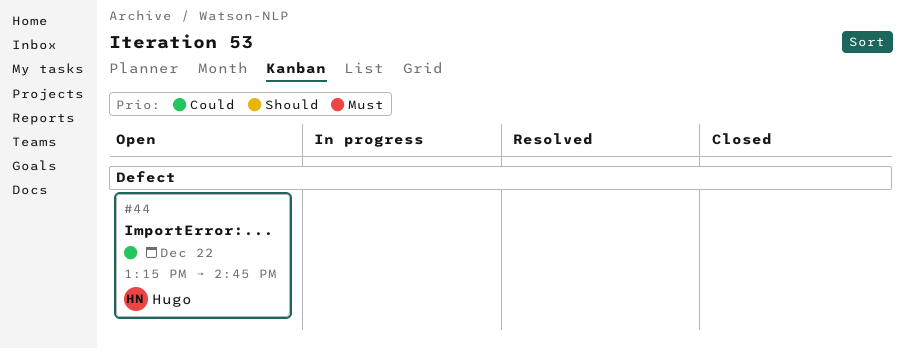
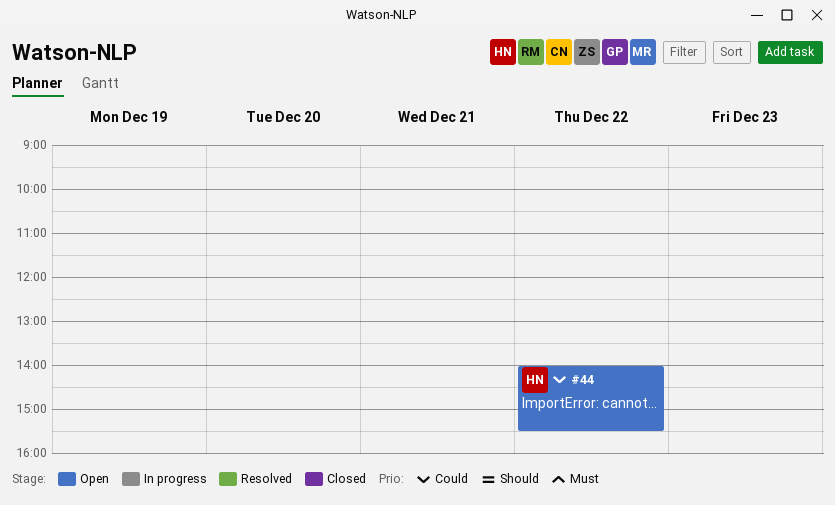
#44, begins: 13:15 -> 14:00
#44, ends: 14:45 -> 15:30

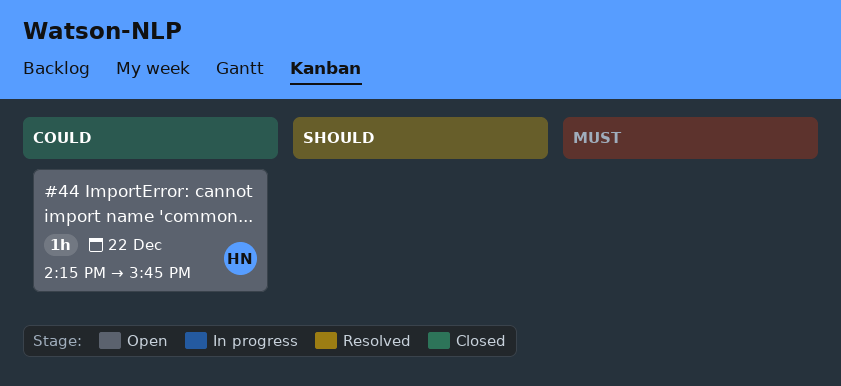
#44, begins: 14:00 -> 14:15
#44, ends: 15:30 -> 15:45

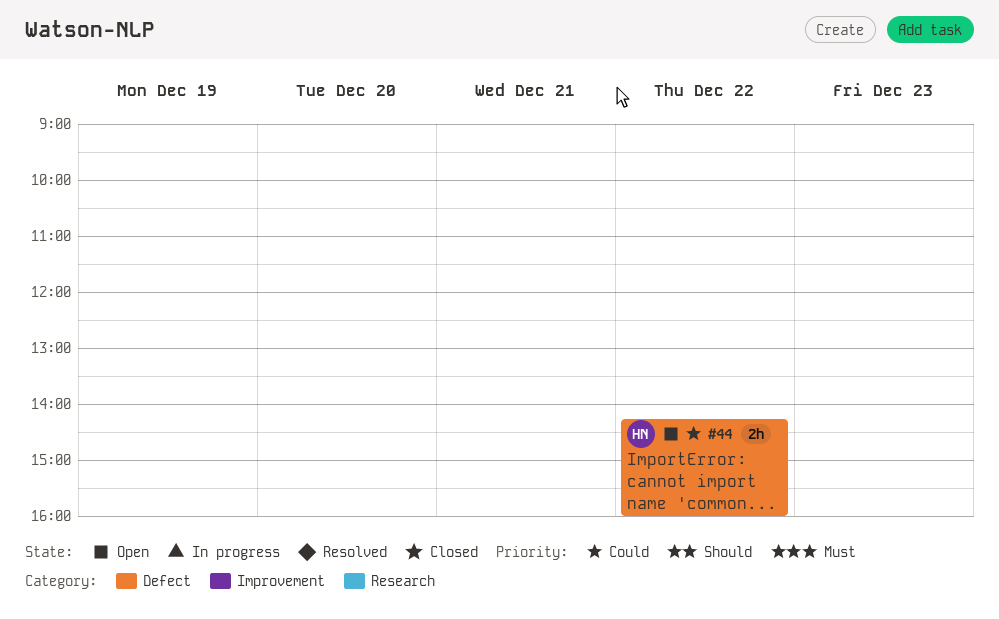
#44, estimate: 1h -> 2h
#44, ends: 15:45 -> 16:00

